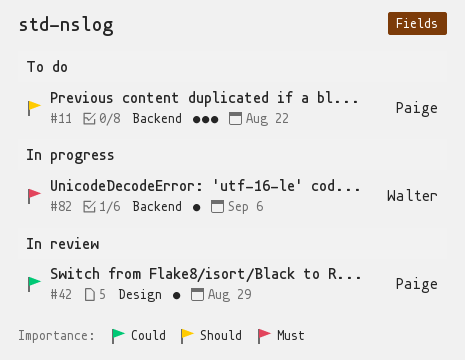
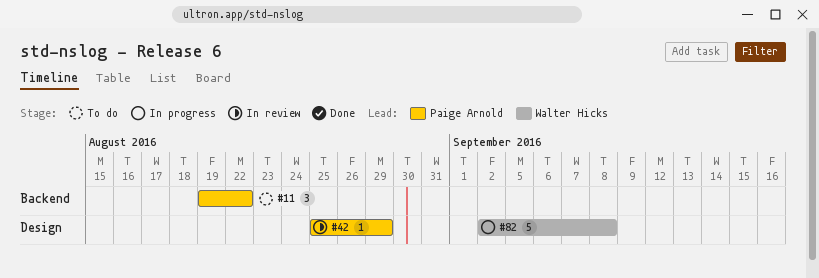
#82, label: Backend -> Design
#82, estimate: 1 -> 5
#82, due: Sep 6 -> Sep 8

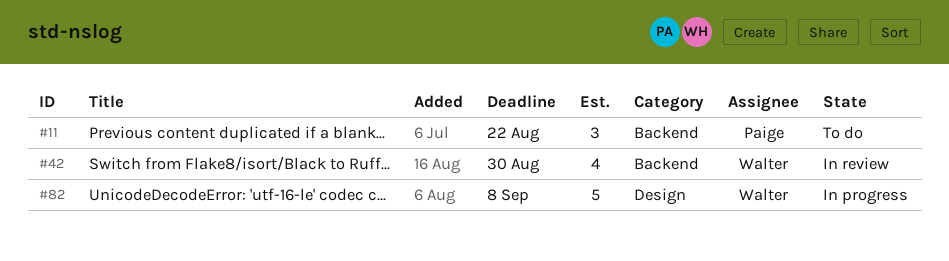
#42, owner: Paige Arnold -> Walter Hicks
#42, label: Design -> Backend
#42, estimate: 1 -> 4
#42, due: Aug 29 -> Aug 30

